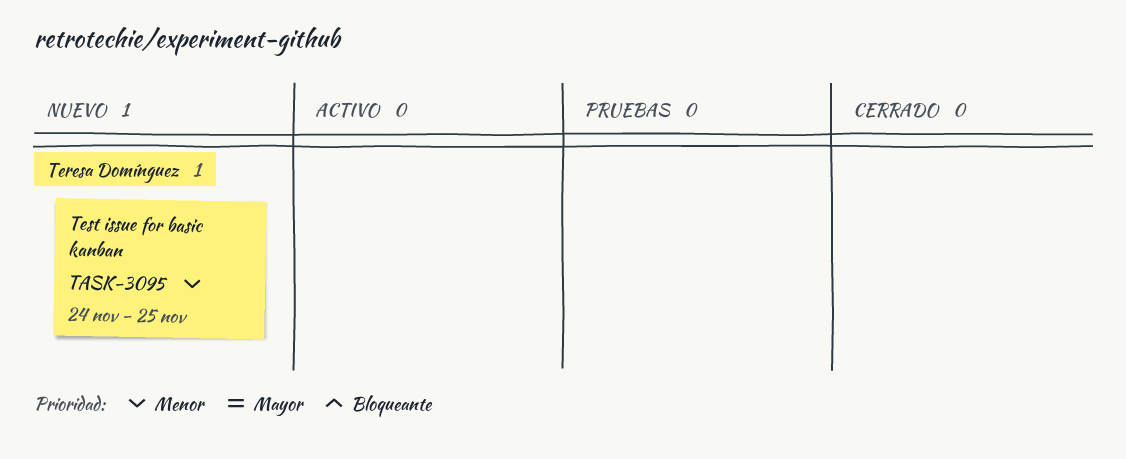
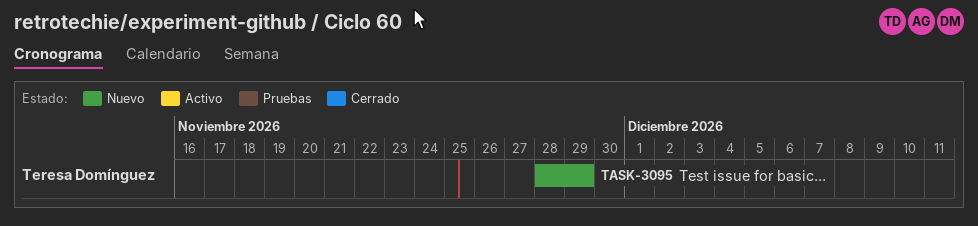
TASK-3095, start: Nov 24 -> Nov 28
TASK-3095, due: Nov 25 -> Nov 29

